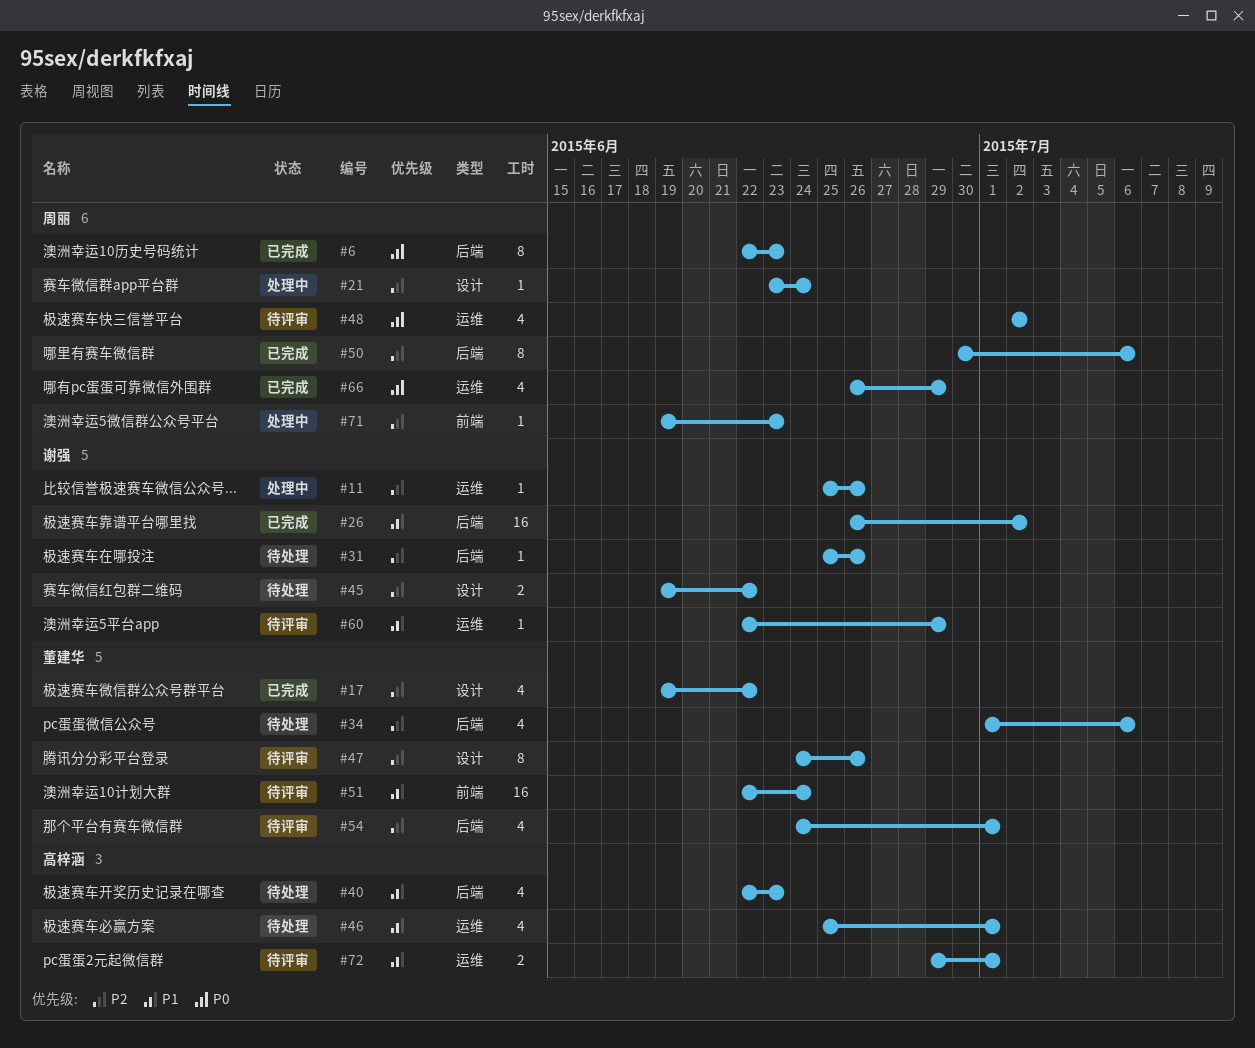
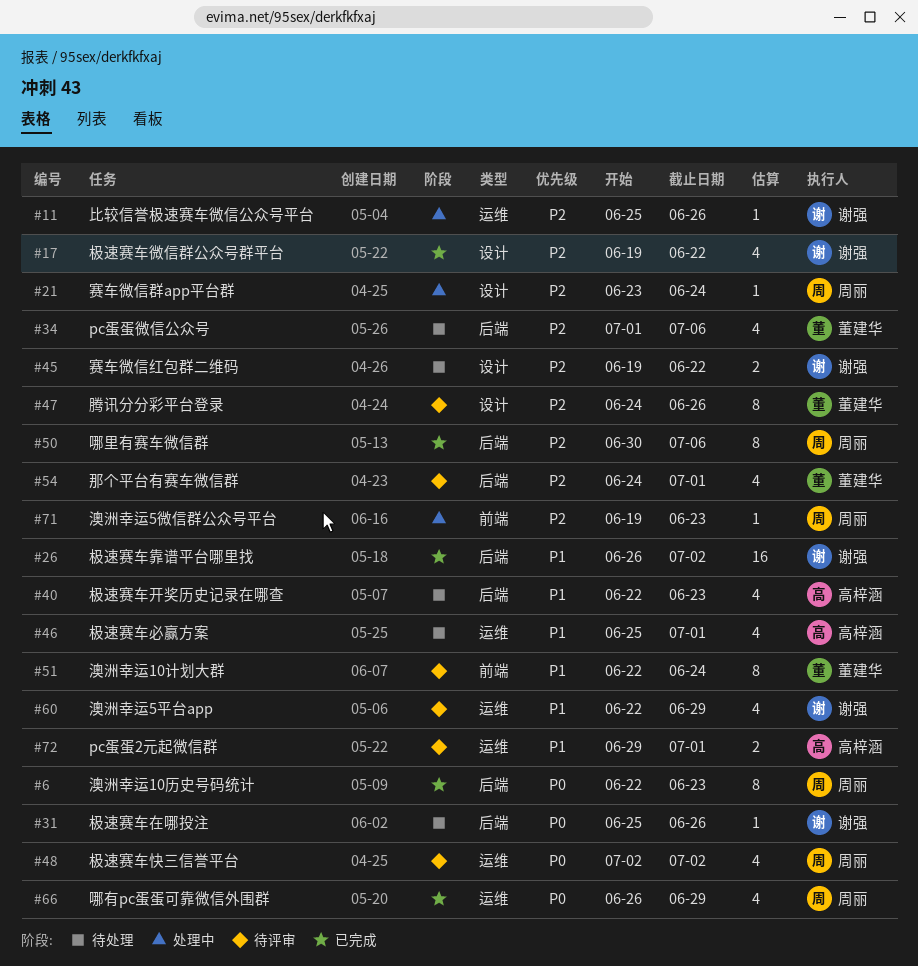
#17, owner: 董建华 -> 谢强
#31, priority: P2 -> P0
#51, estimate: 16 -> 8
#60, estimate: 1 -> 4

